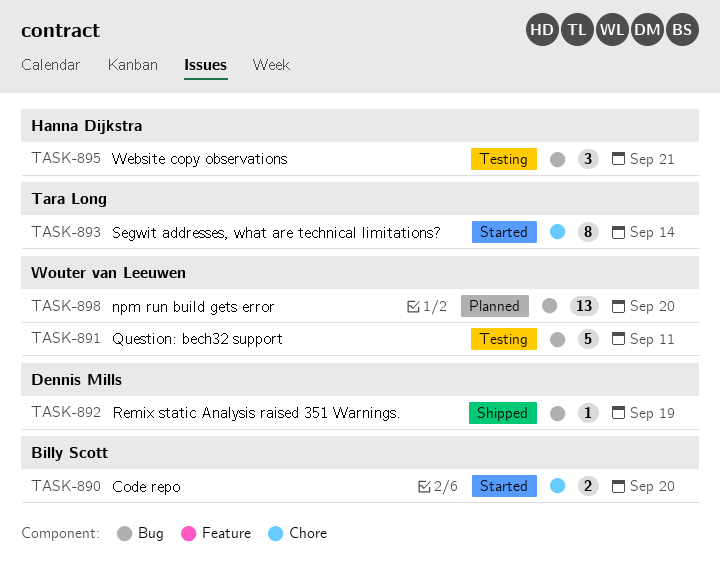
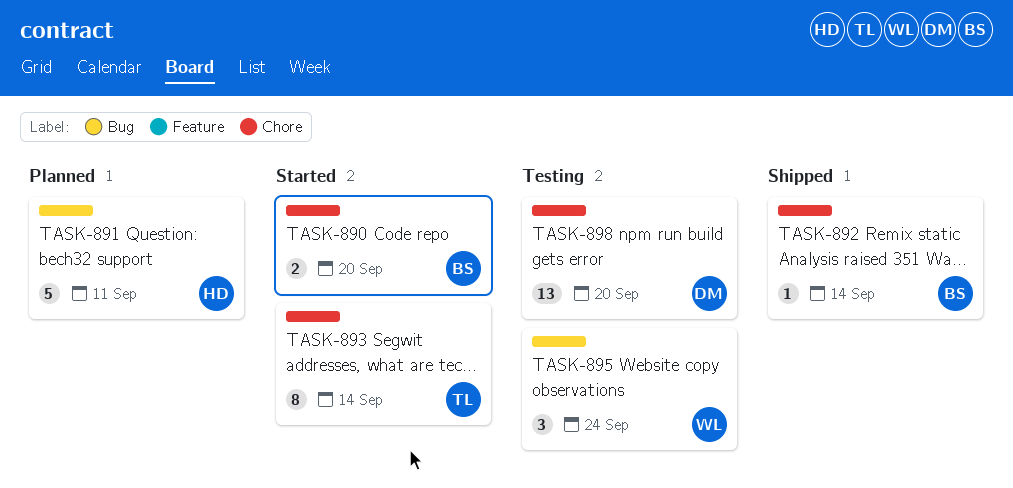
TASK-891, status: Testing -> Planned
TASK-891, owner: Wouter van Leeuwen -> Hanna Dijkstra
TASK-892, owner: Dennis Mills -> Billy Scott
TASK-892, label: Bug -> Chore
TASK-892, due: Sep 19 -> Sep 14
TASK-895, owner: Hanna Dijkstra -> Wouter van Leeuwen
TASK-895, due: Sep 21 -> Sep 24
TASK-898, status: Planned -> Testing
TASK-898, owner: Wouter van Leeuwen -> Dennis Mills
TASK-898, label: Bug -> Chore

